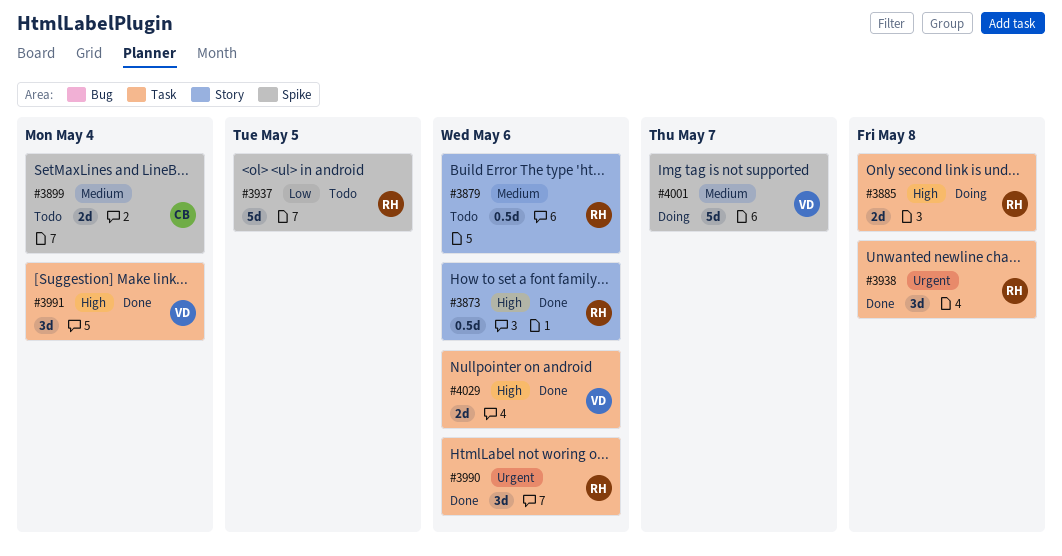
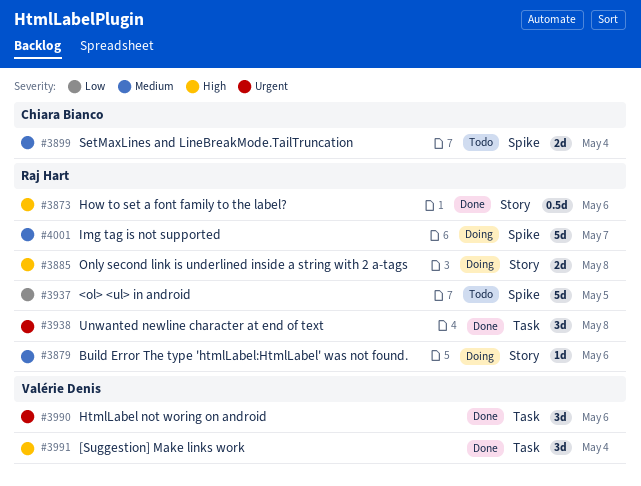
#3879, status: Todo -> Doing
#3879, estimate: 0.5d -> 1d
#3885, label: Task -> Story
#3990, owner: Raj Hart -> Valérie Denis
#4001, owner: Valérie Denis -> Raj Hart
#4029: present -> none

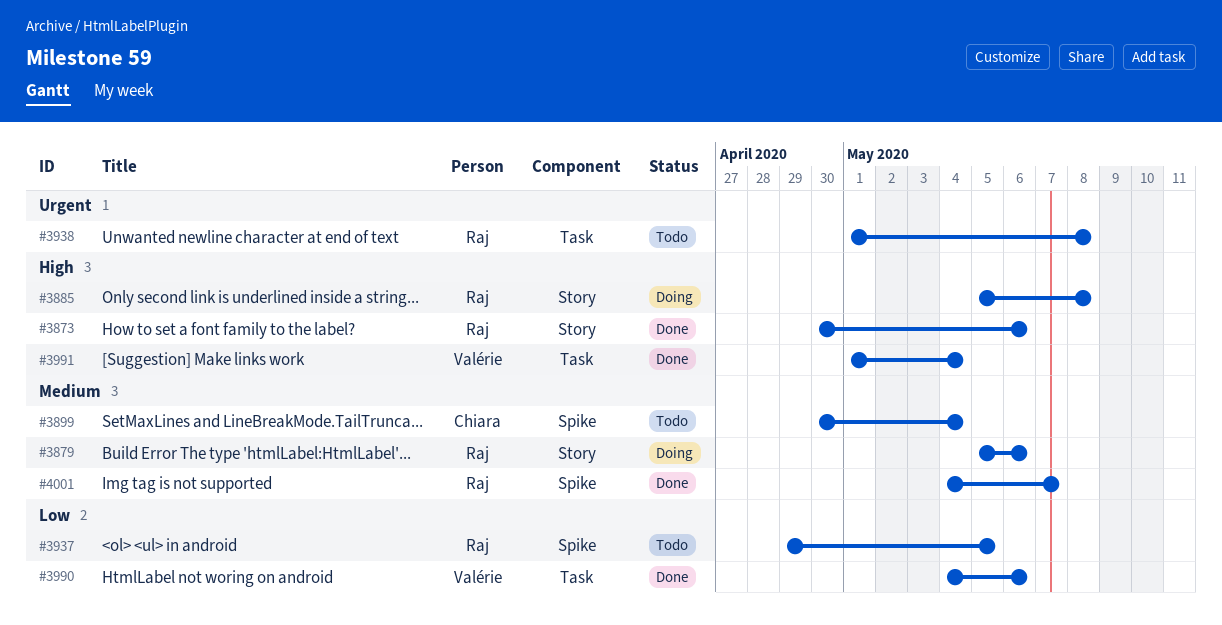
#3938, status: Done -> Todo
#3990, priority: Urgent -> Low
#4001, status: Doing -> Done

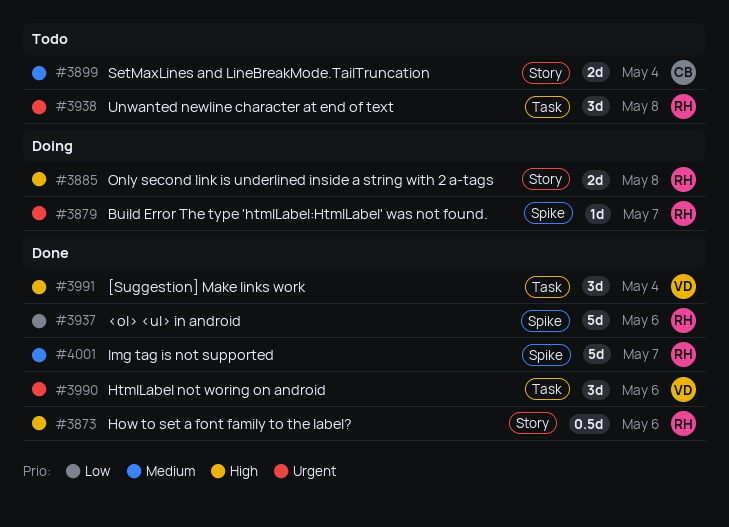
#3879, priority: Medium -> Urgent
#3879, label: Story -> Spike
#3879, due: May 6 -> May 7
#3899, label: Spike -> Story
#3937, status: Todo -> Done
#3937, due: May 5 -> May 6
#3990, priority: Low -> Urgent

